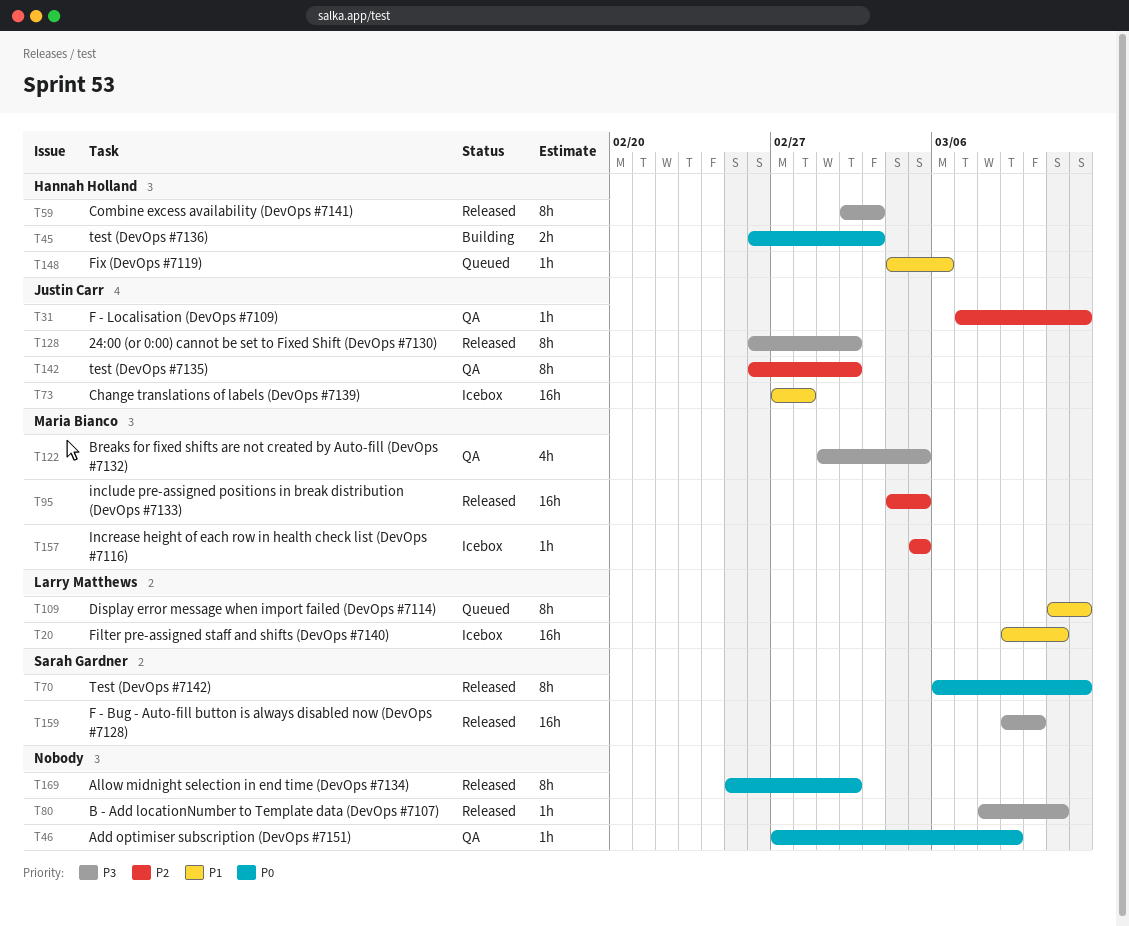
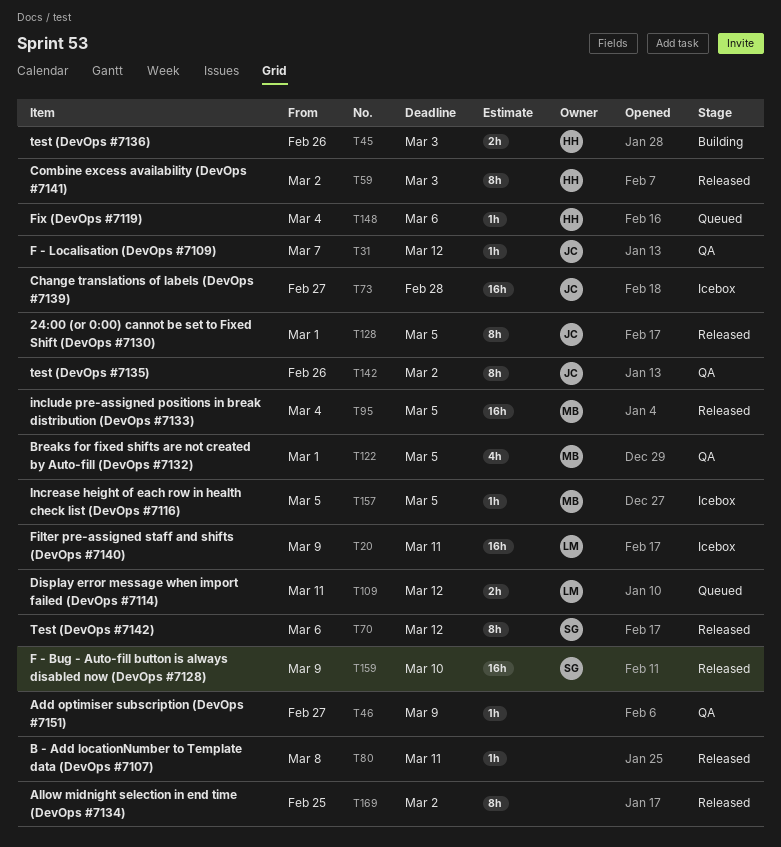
T109, estimate: 8h -> 2h
T128, start: Feb 26 -> Mar 1
T128, due: Mar 2 -> Mar 5

